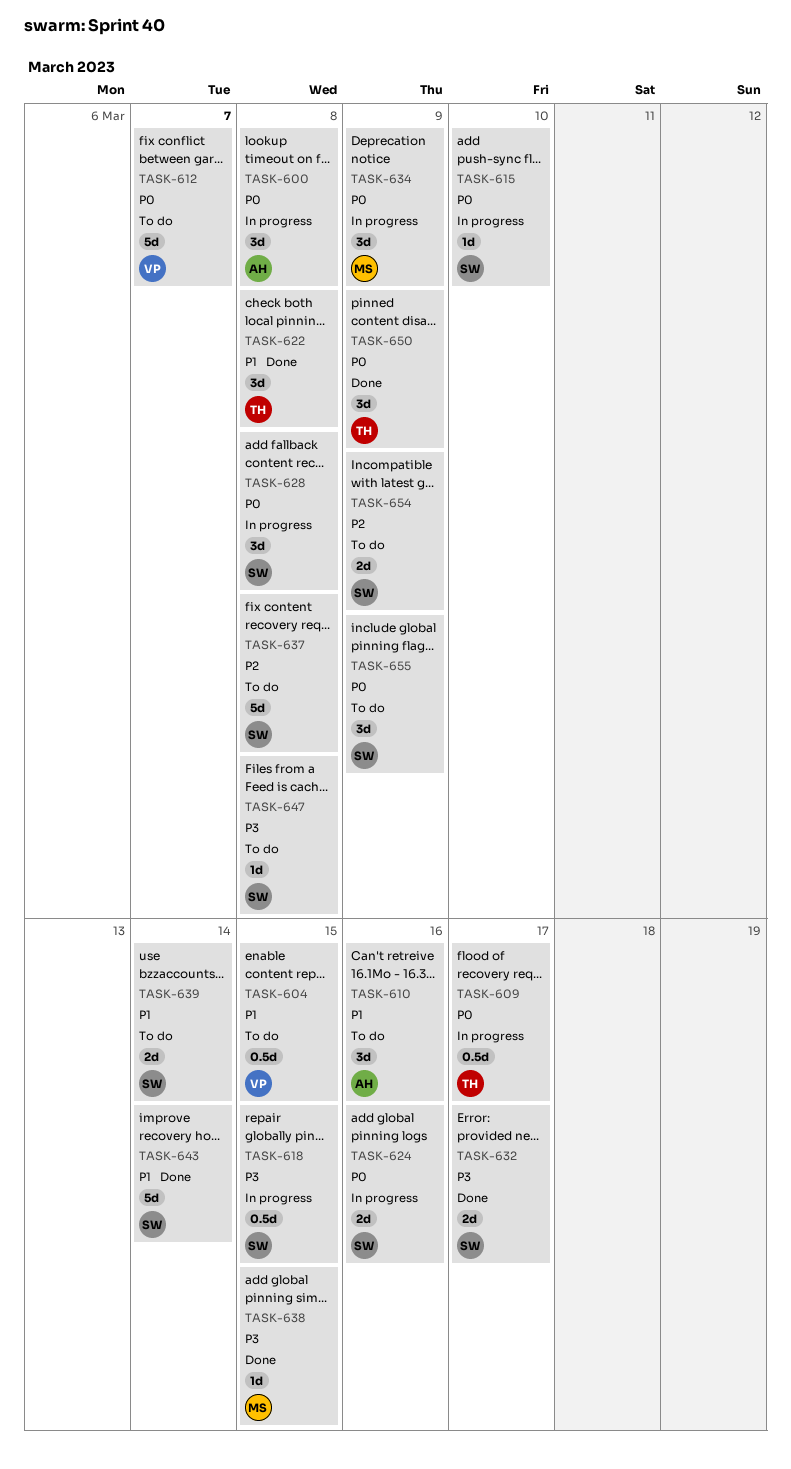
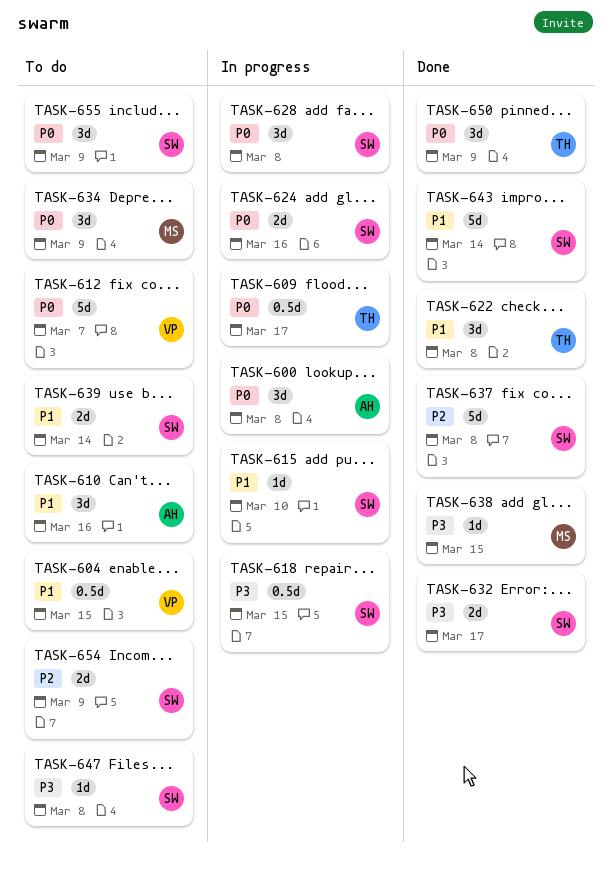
TASK-615, priority: P0 -> P1
TASK-634, status: In progress -> To do
TASK-637, status: To do -> Done

